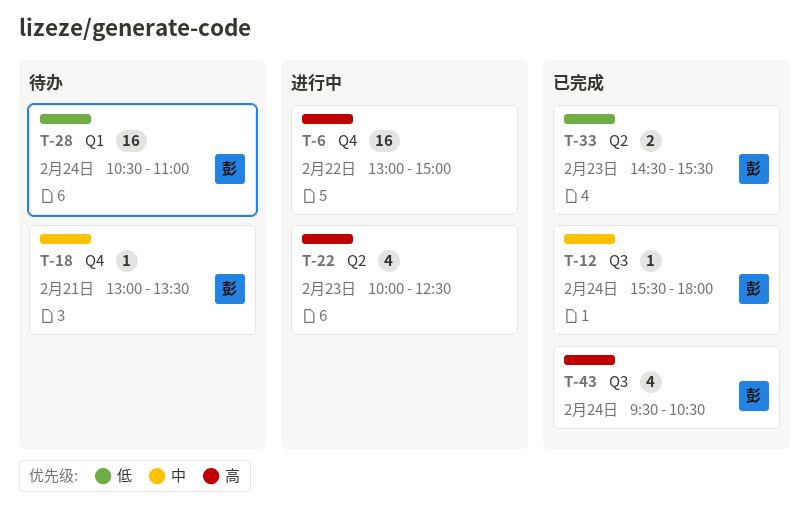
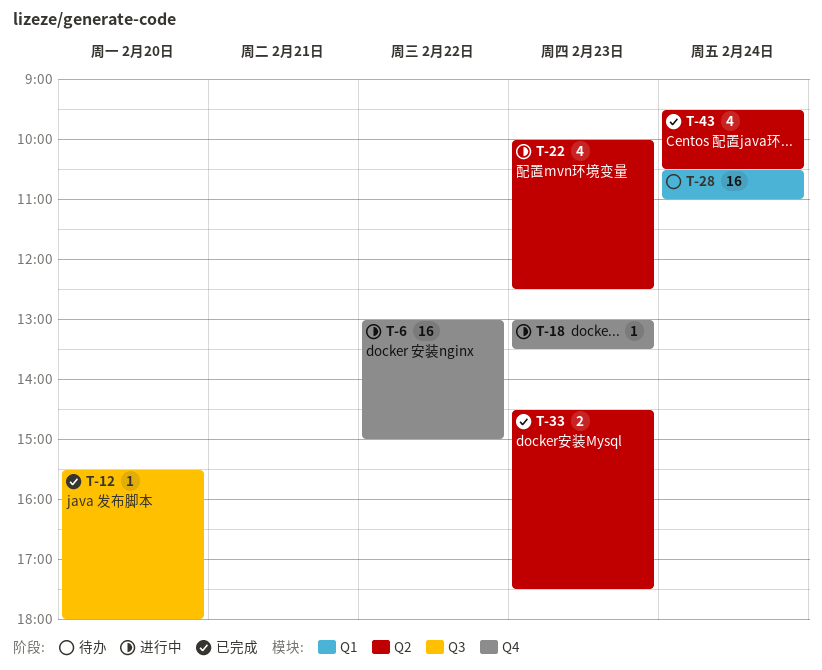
T-12, day: Feb 24 -> Feb 20
T-18, status: 待办 -> 进行中
T-18, day: Feb 21 -> Feb 23
T-33, ends: 15:30 -> 17:30
T-43, label: Q3 -> Q2

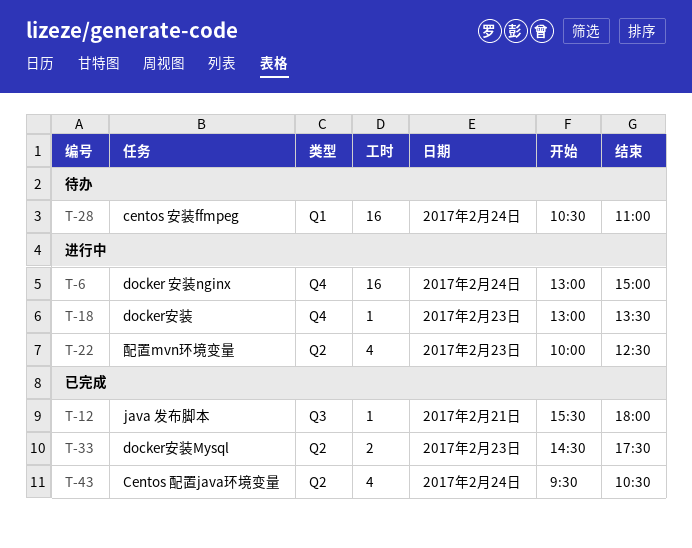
T-6, day: Feb 22 -> Feb 24
T-12, day: Feb 20 -> Feb 21

